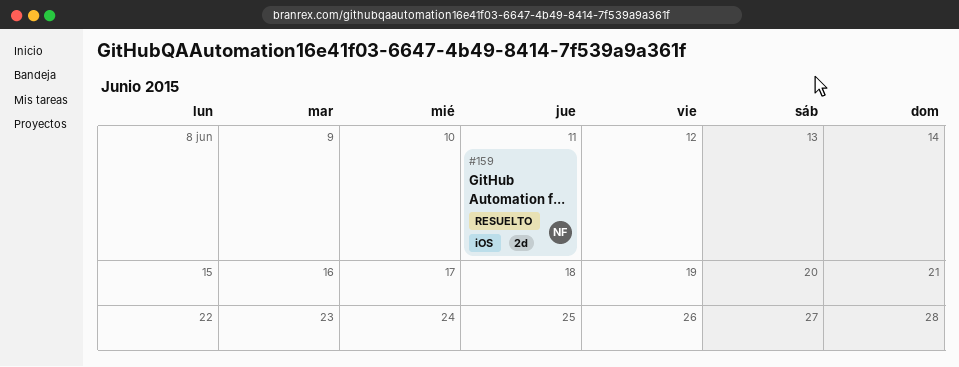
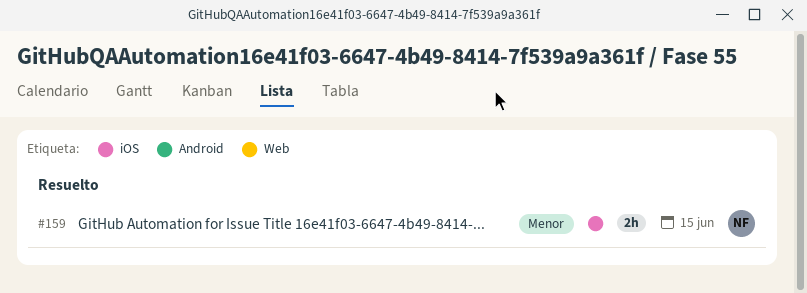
#159, estimate: 2d -> 2h
#159, due: Jun 11 -> Jun 15

